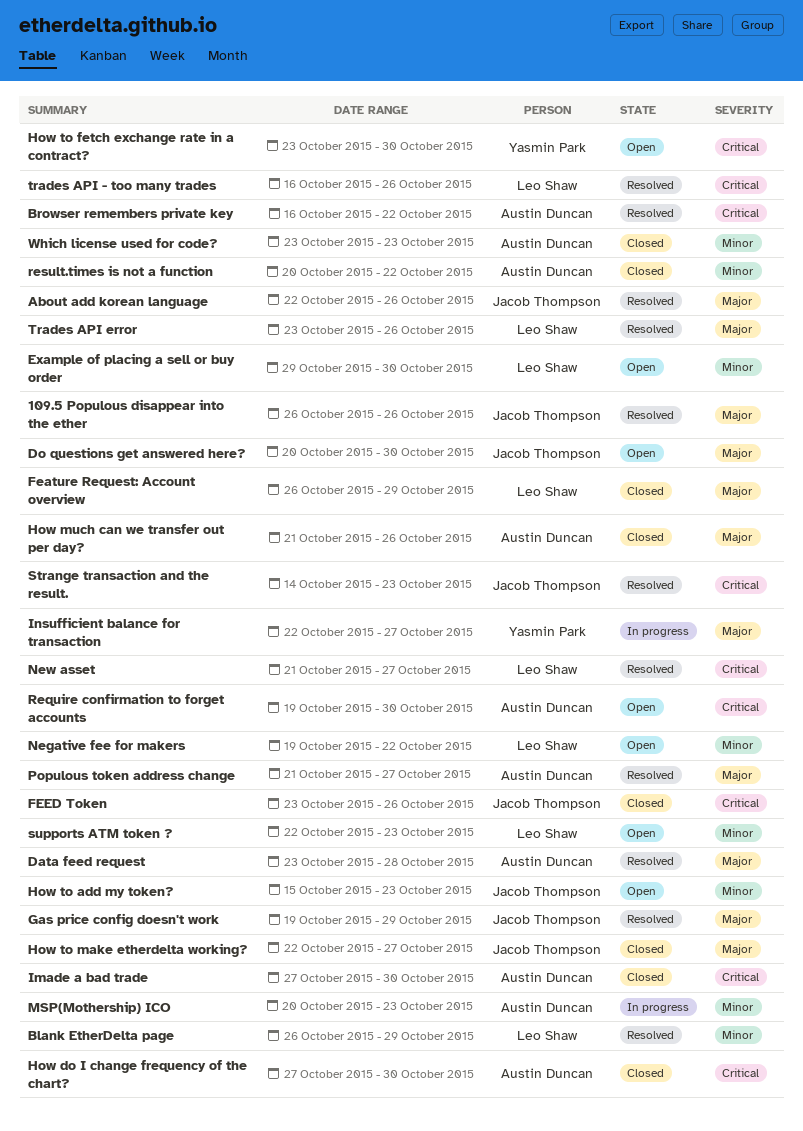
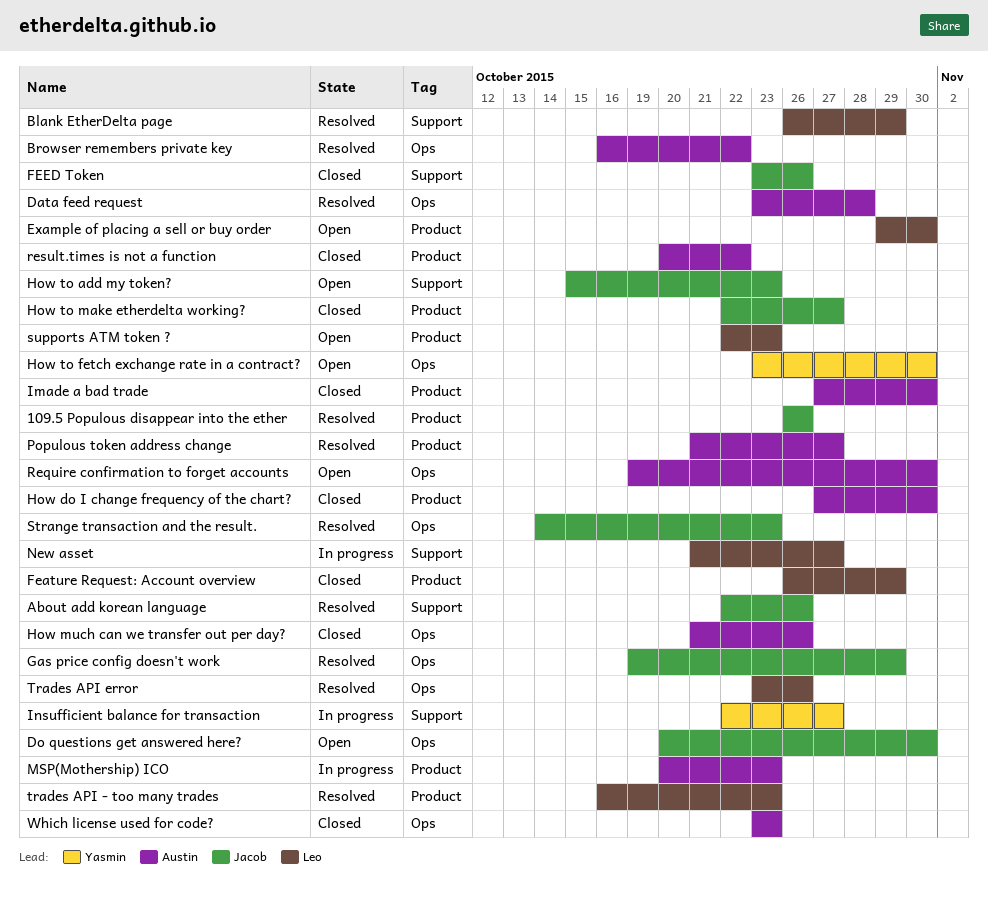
Negative fee for makers: present -> none
New asset, status: Resolved -> In progress
trades API - too many trades, due: Oct 26 -> Oct 23

